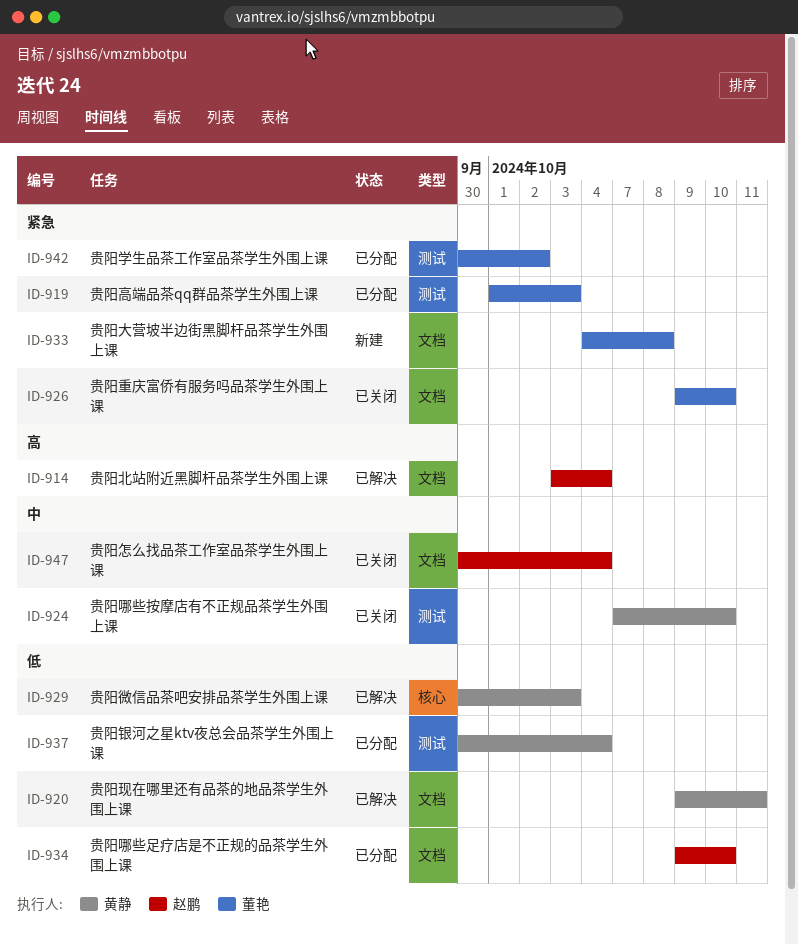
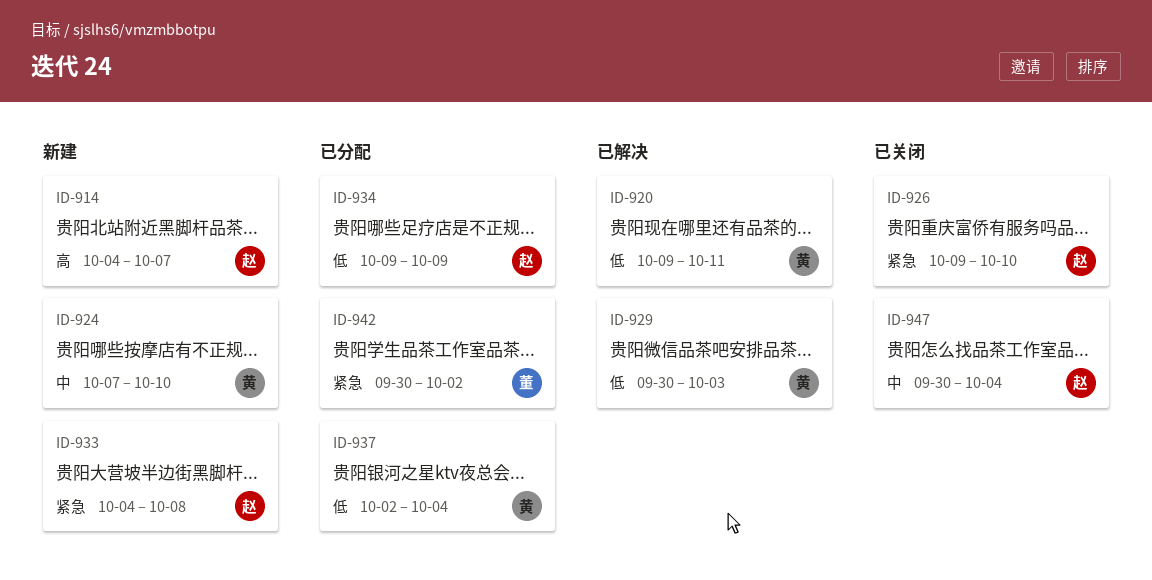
ID-914, status: 已解决 -> 新建
ID-914, start: Oct 3 -> Oct 4
ID-914, due: Oct 4 -> Oct 7
ID-919: present -> none
ID-924, status: 已关闭 -> 新建
ID-926, owner: 董艳 -> 赵鹏
ID-933, owner: 董艳 -> 赵鹏
ID-934, due: Oct 10 -> Oct 9
ID-937, start: Sep 30 -> Oct 2

